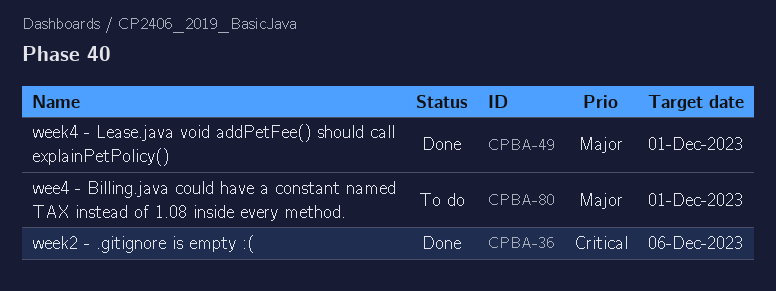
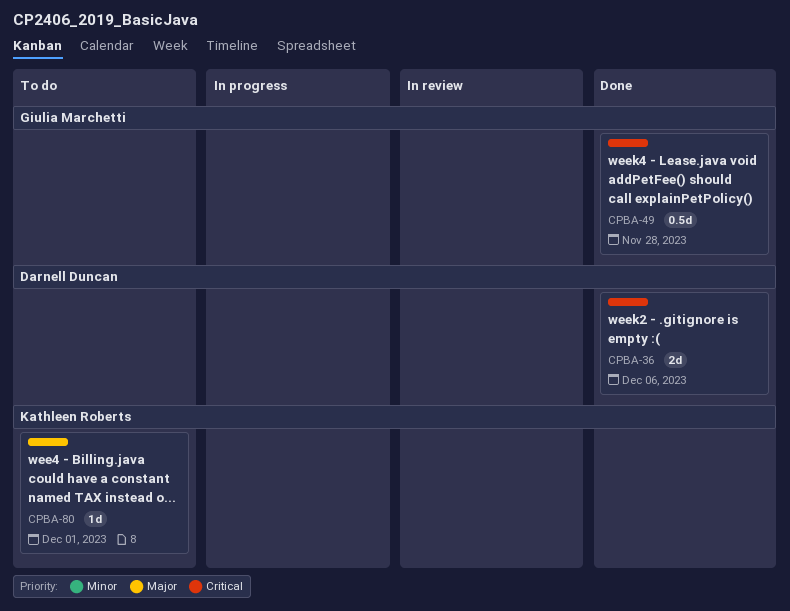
CPBA-49, priority: Major -> Critical
CPBA-49, due: Dec 1 -> Nov 28

